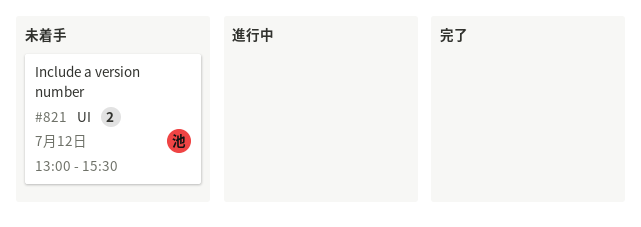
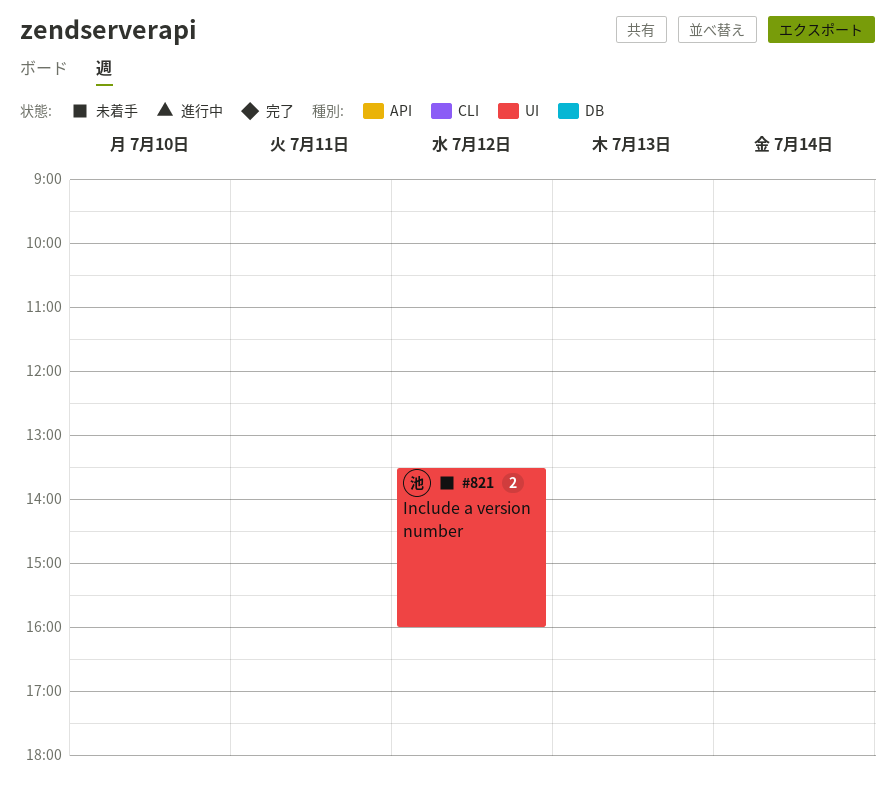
#821, begins: 13:00 -> 13:30
#821, ends: 15:30 -> 16:00

